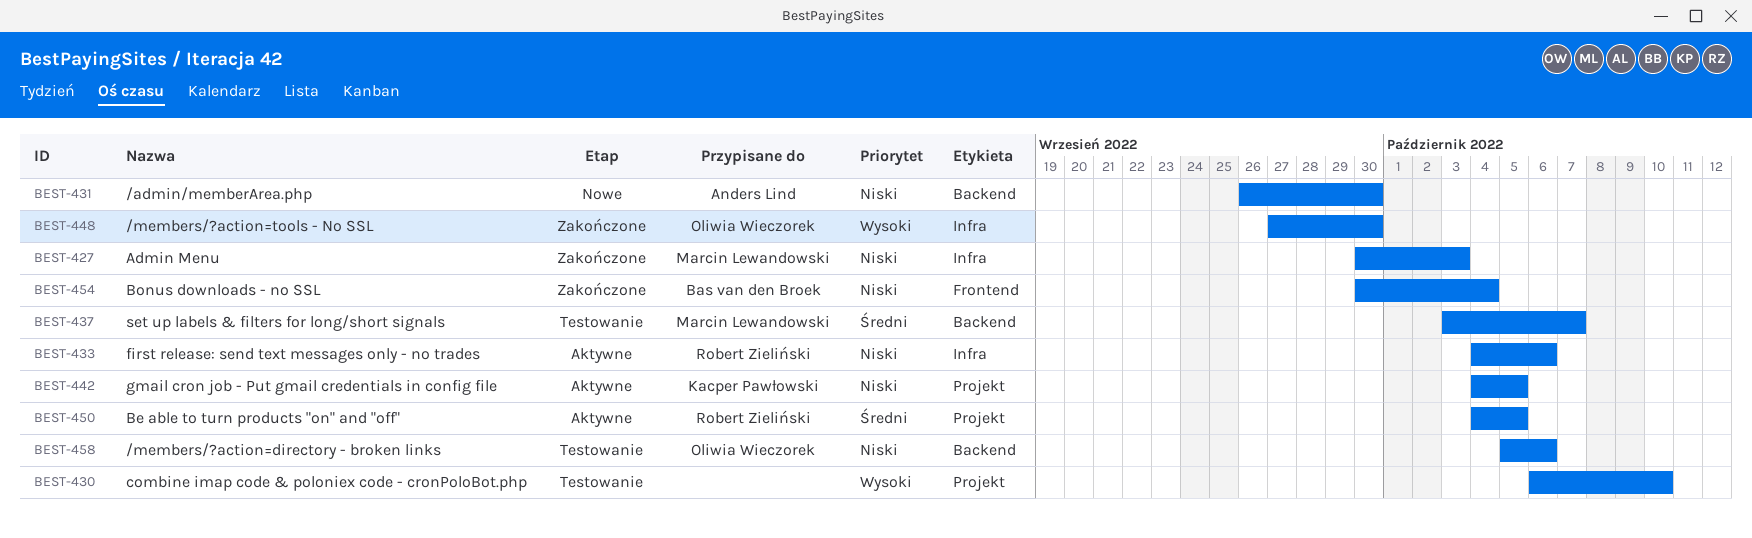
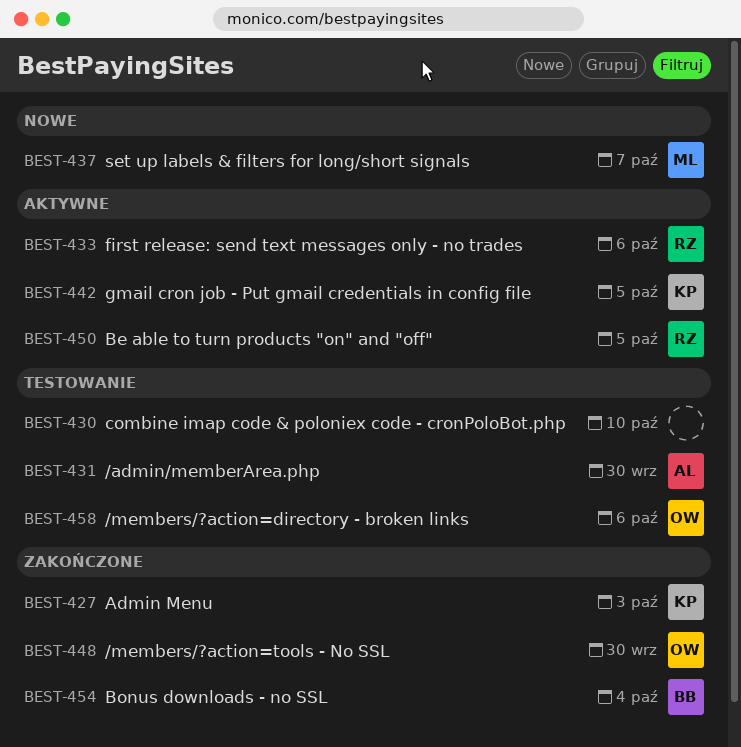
BEST-427, owner: Marcin Lewandowski -> Kacper Pawłowski
BEST-431, status: Nowe -> Testowanie
BEST-437, status: Testowanie -> Nowe

